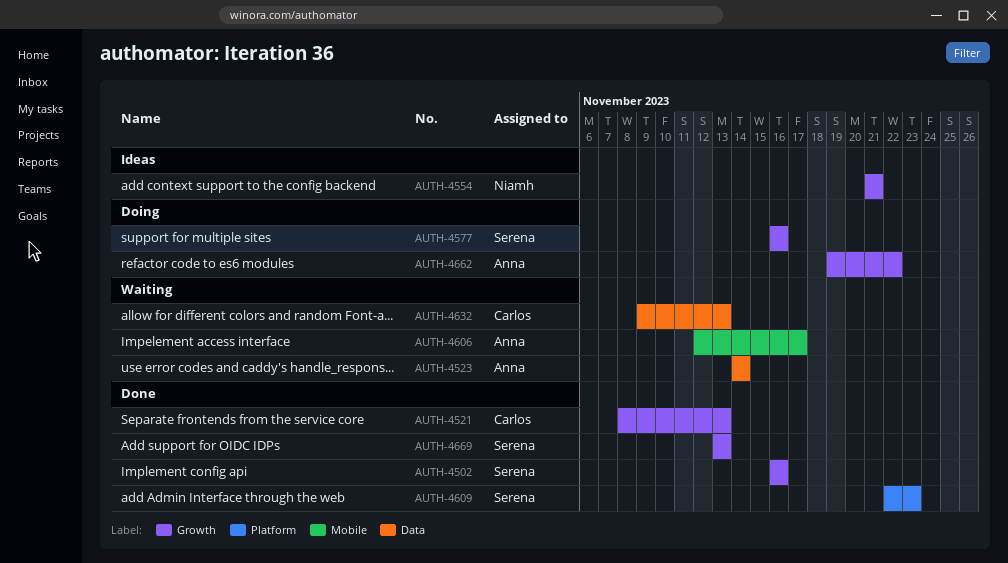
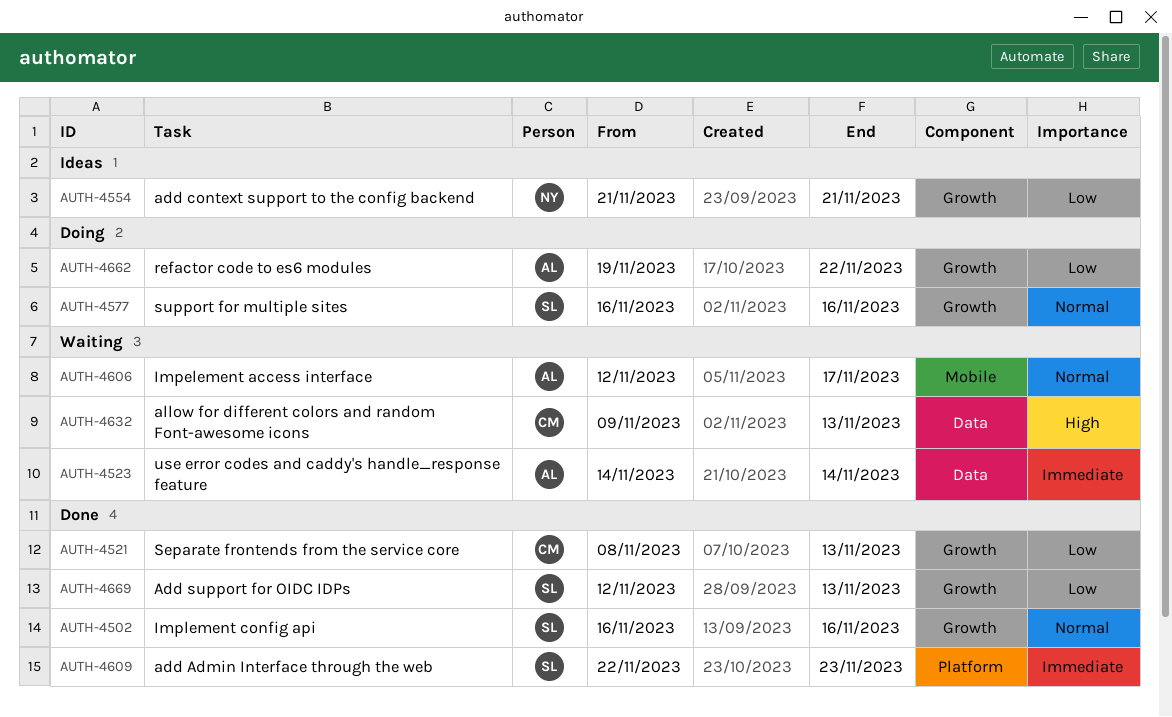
AUTH-4669, start: Nov 13 -> Nov 12

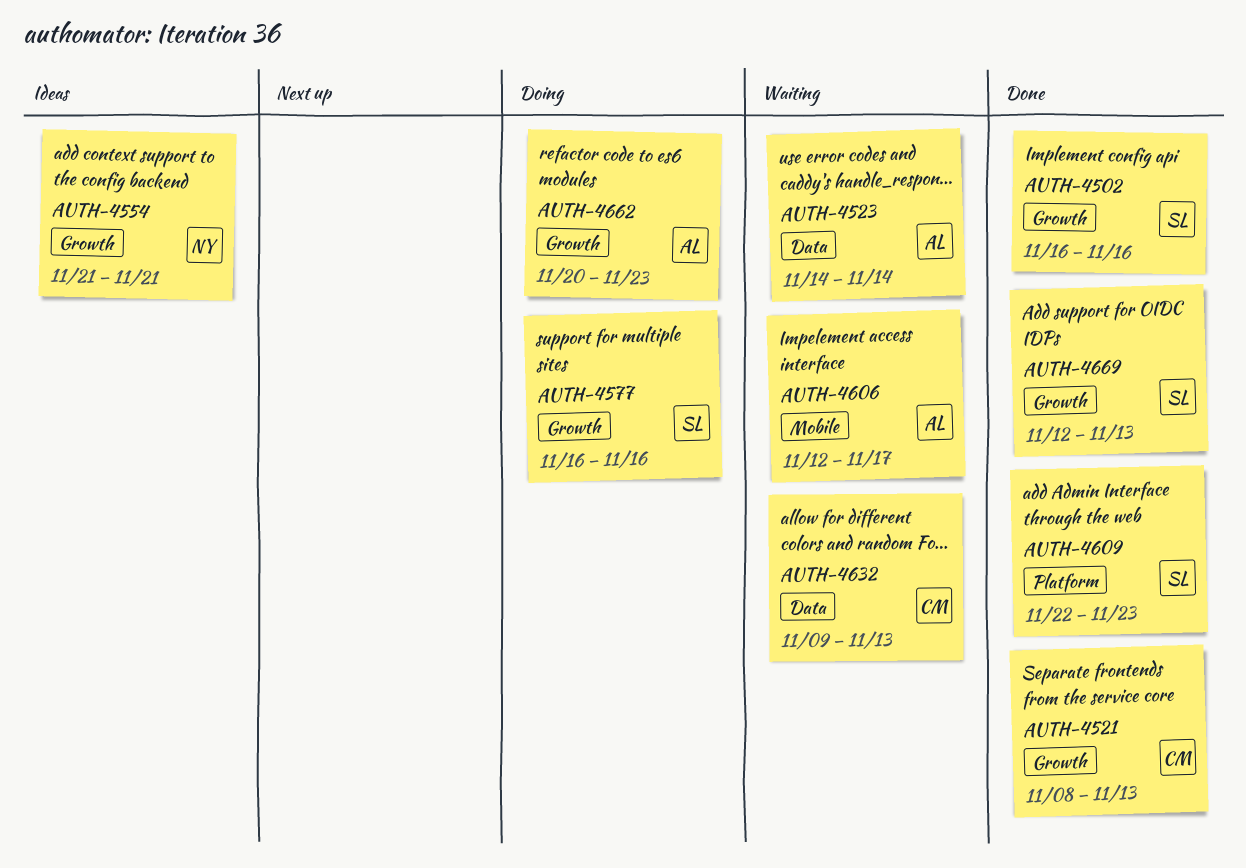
AUTH-4662, start: Nov 19 -> Nov 20
AUTH-4662, due: Nov 22 -> Nov 23

